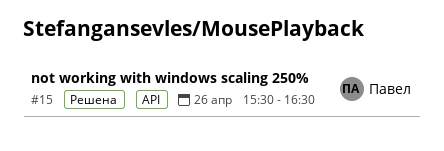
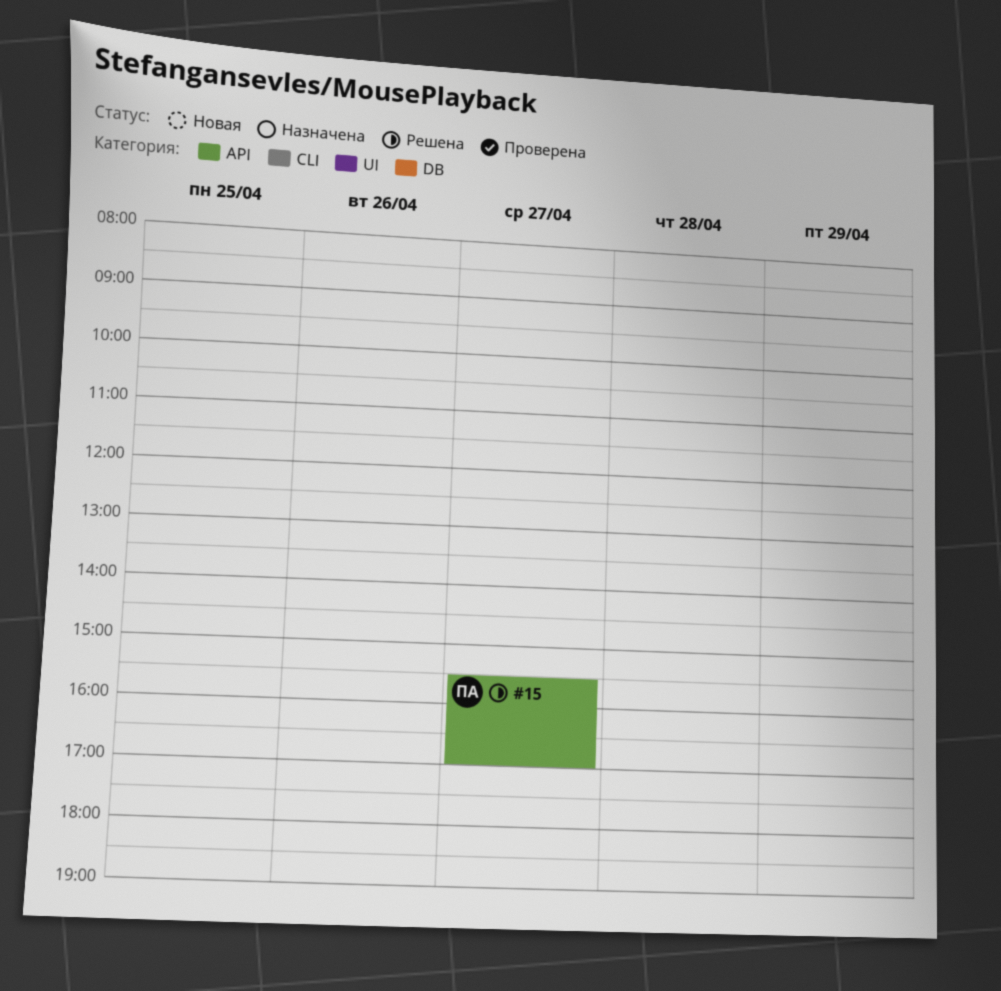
#15, day: Apr 26 -> Apr 27
#15, ends: 16:30 -> 17:00

